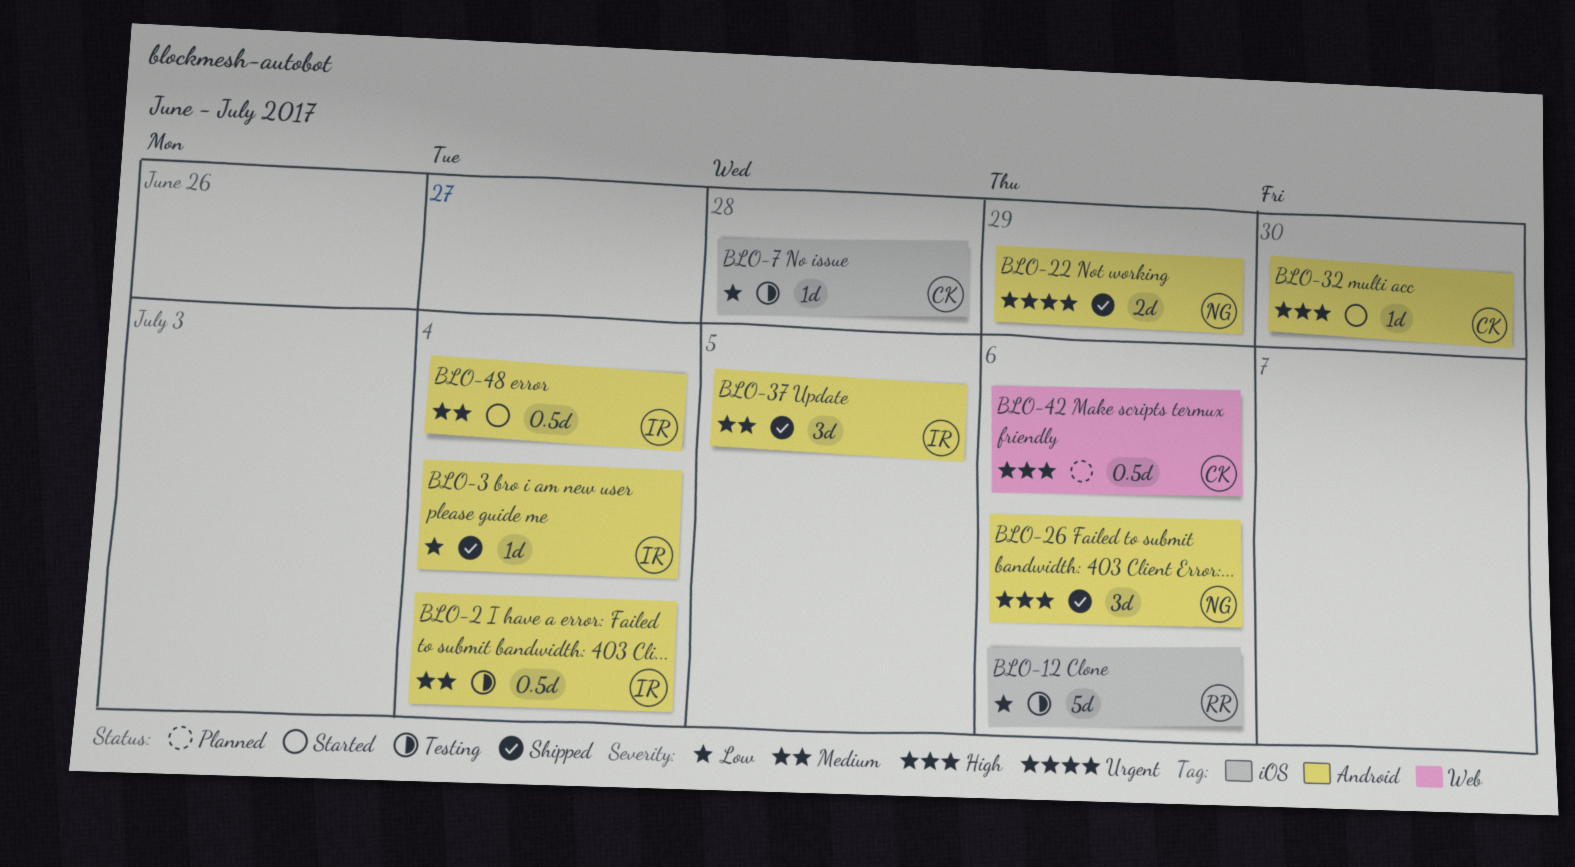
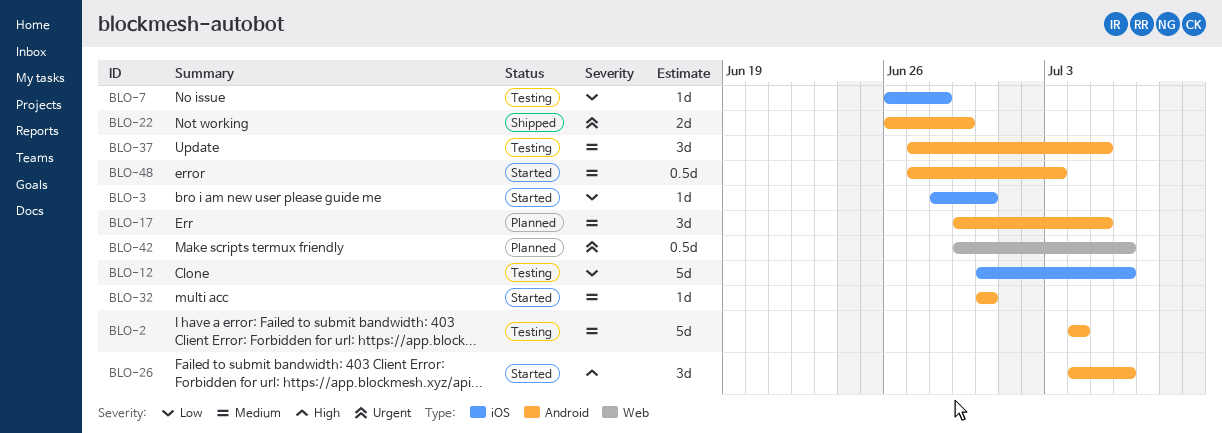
BLO-2, estimate: 0.5d -> 5d
BLO-3, status: Shipped -> Started
BLO-3, label: Android -> iOS
BLO-3, due: Jul 4 -> Jun 30
BLO-17: none -> present
BLO-26, status: Shipped -> Started
BLO-32, priority: High -> Medium
BLO-37, status: Shipped -> Testing
BLO-42, priority: High -> Urgent
BLO-48, due: Jul 4 -> Jul 3

